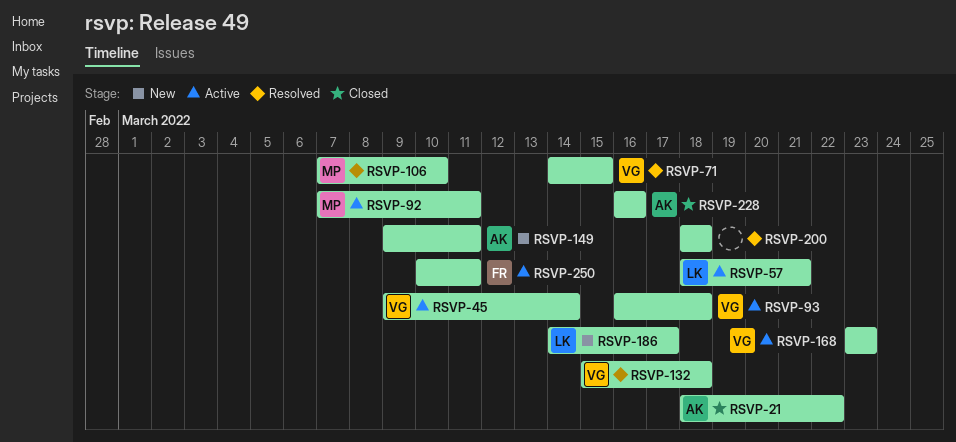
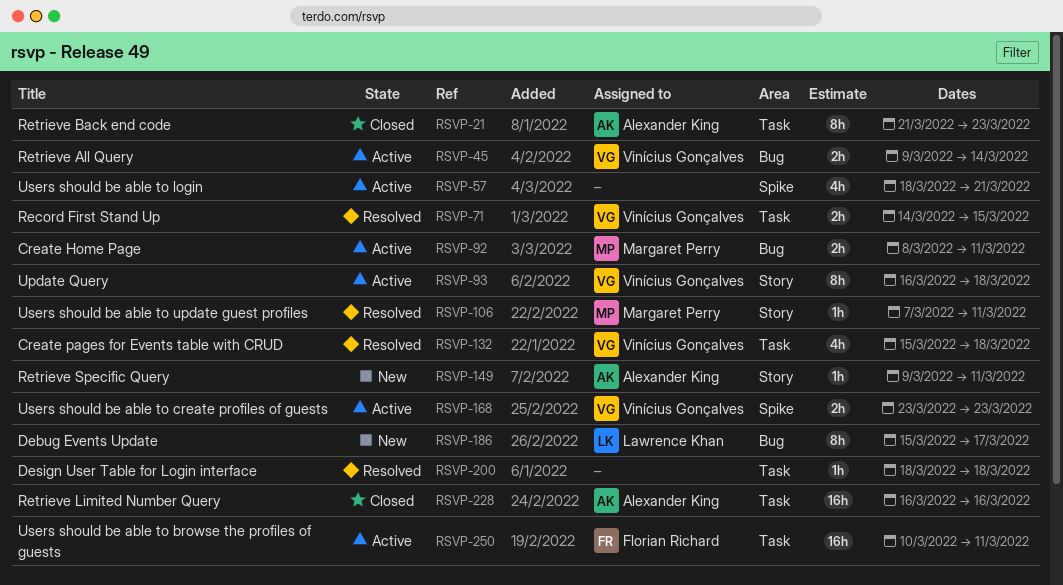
RSVP-21, start: Mar 18 -> Mar 21
RSVP-21, due: Mar 22 -> Mar 23
RSVP-57, owner: Lawrence Khan -> none
RSVP-92, start: Mar 7 -> Mar 8
RSVP-106, due: Mar 10 -> Mar 11
RSVP-186, start: Mar 14 -> Mar 15

